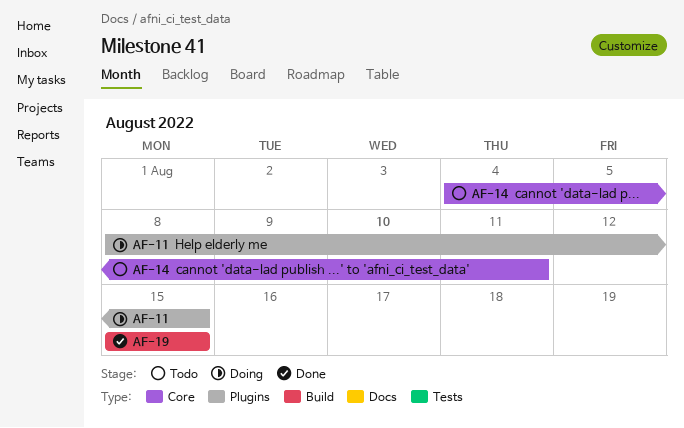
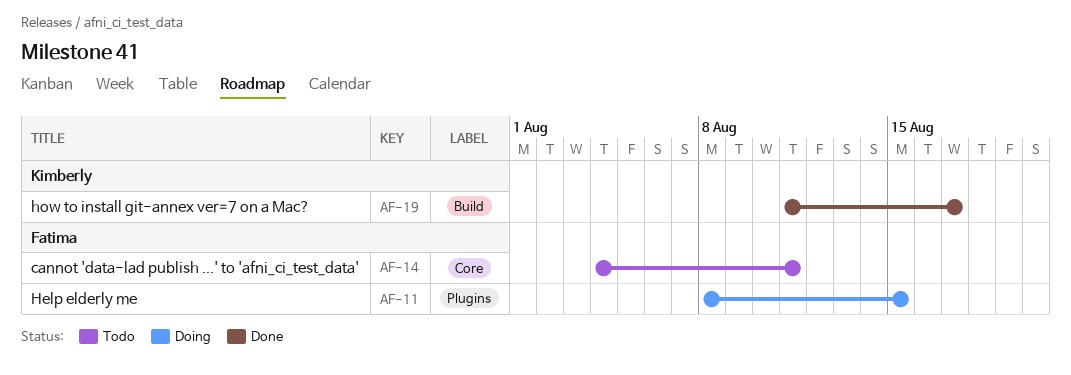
AF-19, start: Aug 15 -> Aug 11
AF-19, due: Aug 15 -> Aug 17

